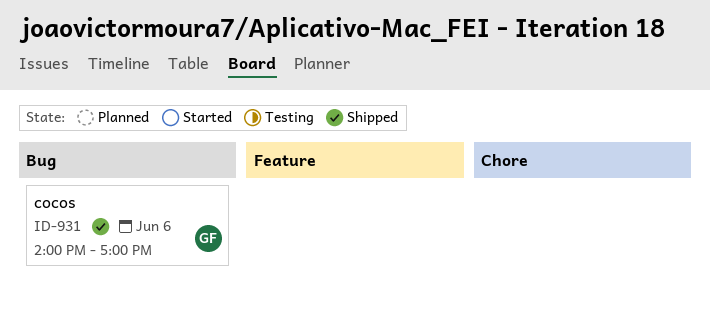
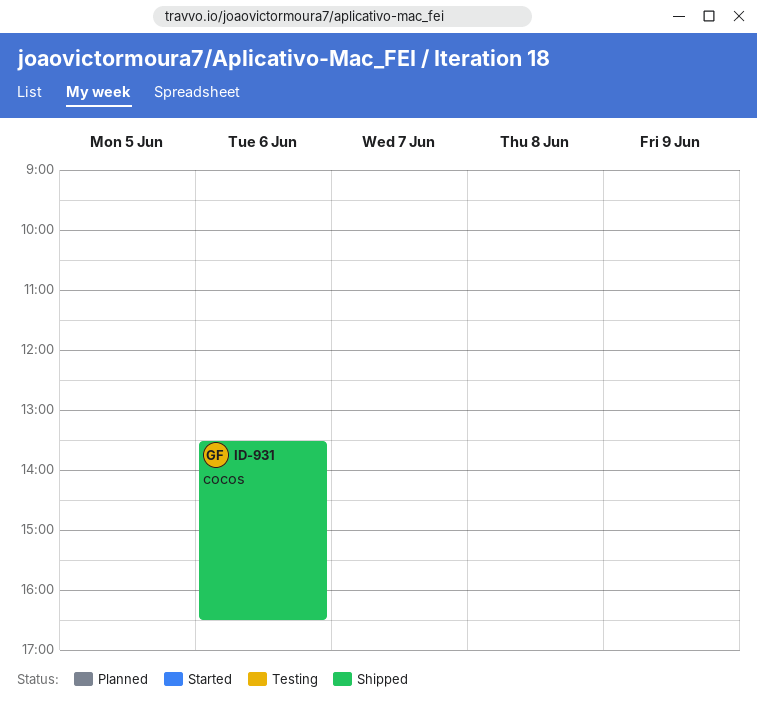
ID-931, begins: 14:00 -> 13:30
ID-931, ends: 17:00 -> 16:30

